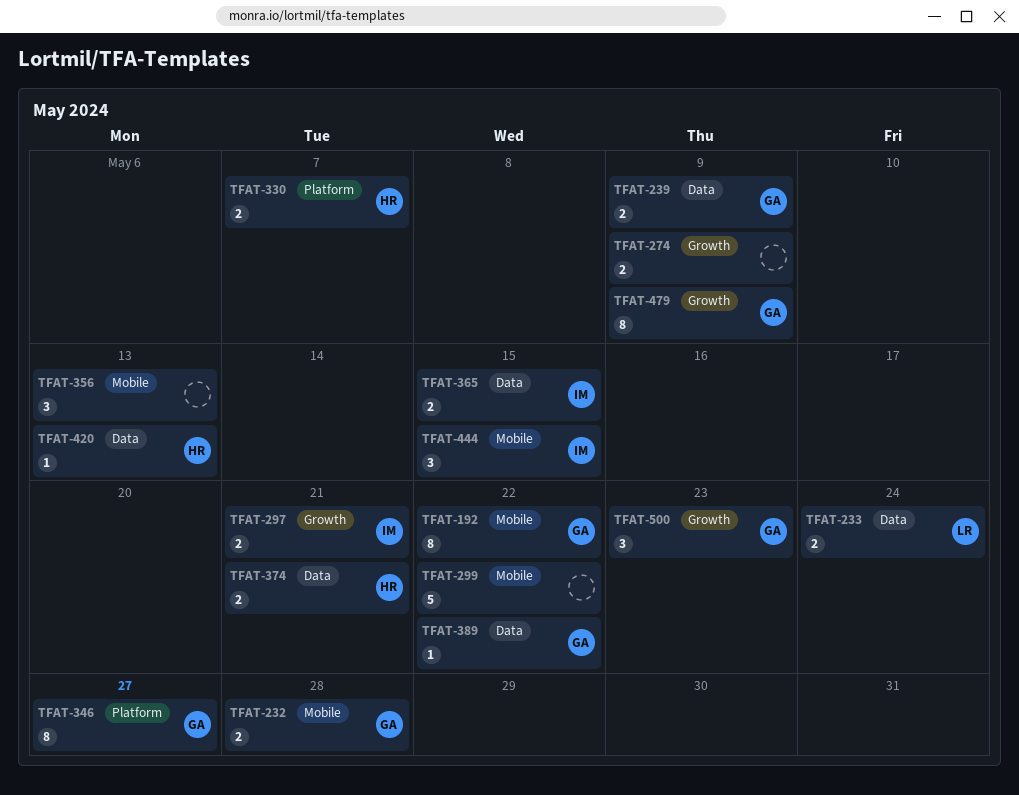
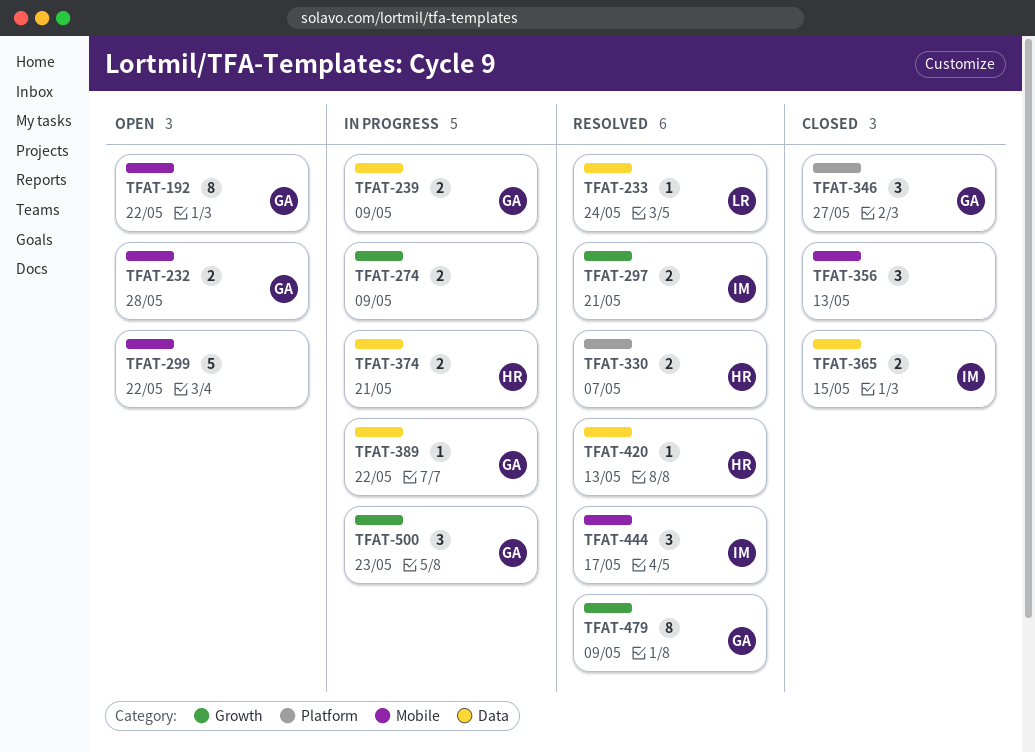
TFAT-233, estimate: 2 -> 1
TFAT-346, estimate: 8 -> 3
TFAT-444, due: May 15 -> May 17

